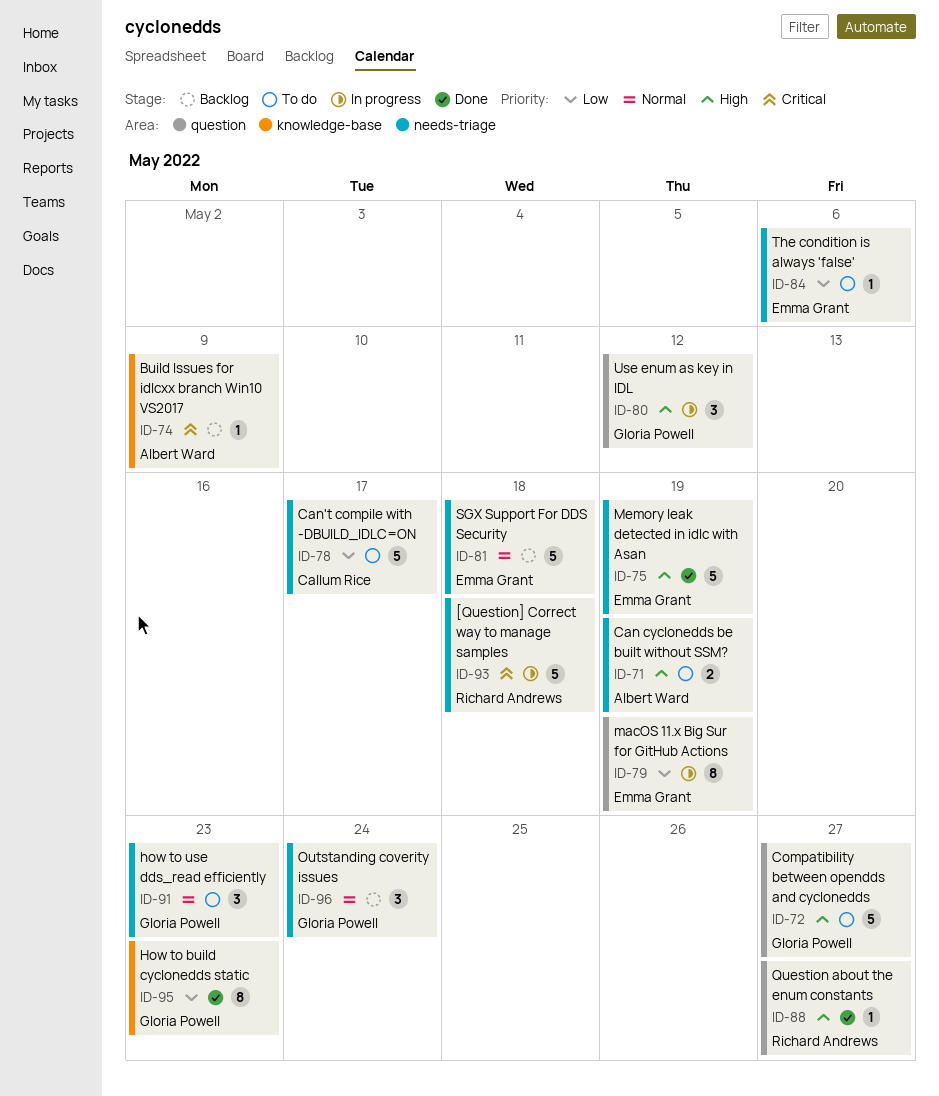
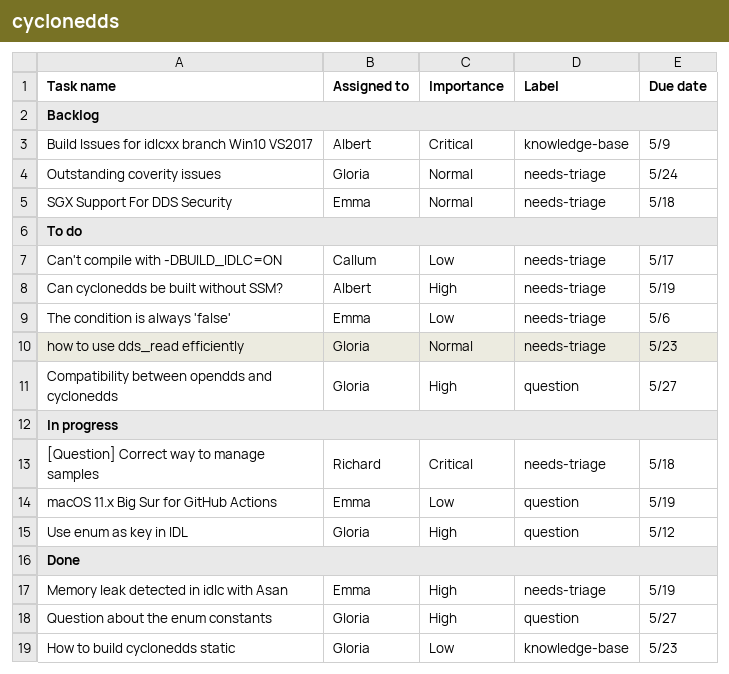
Question about the enum constants, owner: Richard Andrews -> Gloria Powell

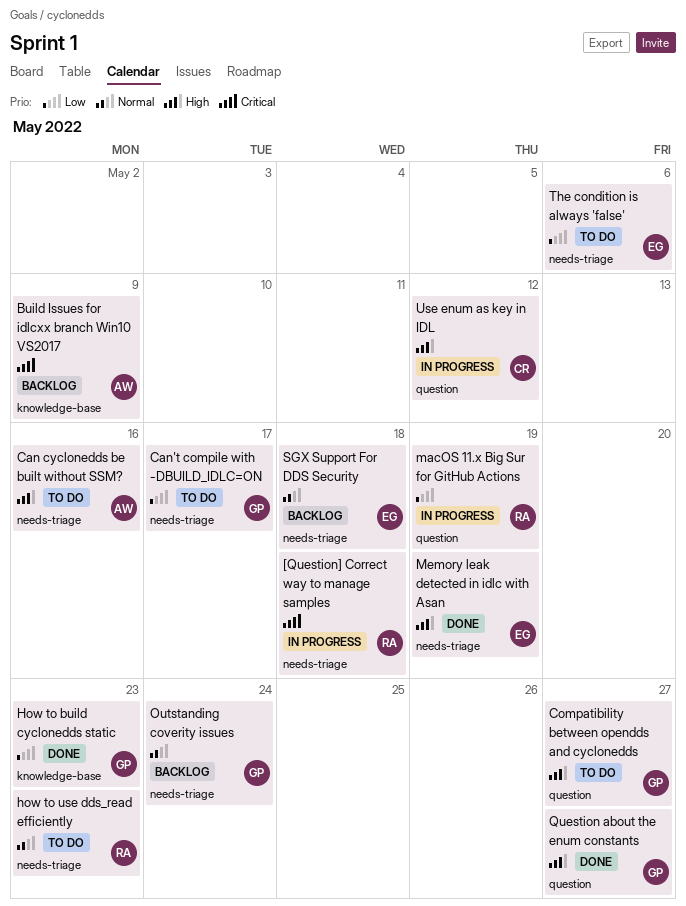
Can cyclonedds be built without SSM?, due: May 19 -> May 16
Can't compile with -DBUILD_IDLC=ON, owner: Callum -> Gloria
how to use dds_read efficiently, owner: Gloria -> Richard
macOS 11.x Big Sur for GitHub Actions, owner: Emma -> Richard
Use enum as key in IDL, owner: Gloria -> Callum

